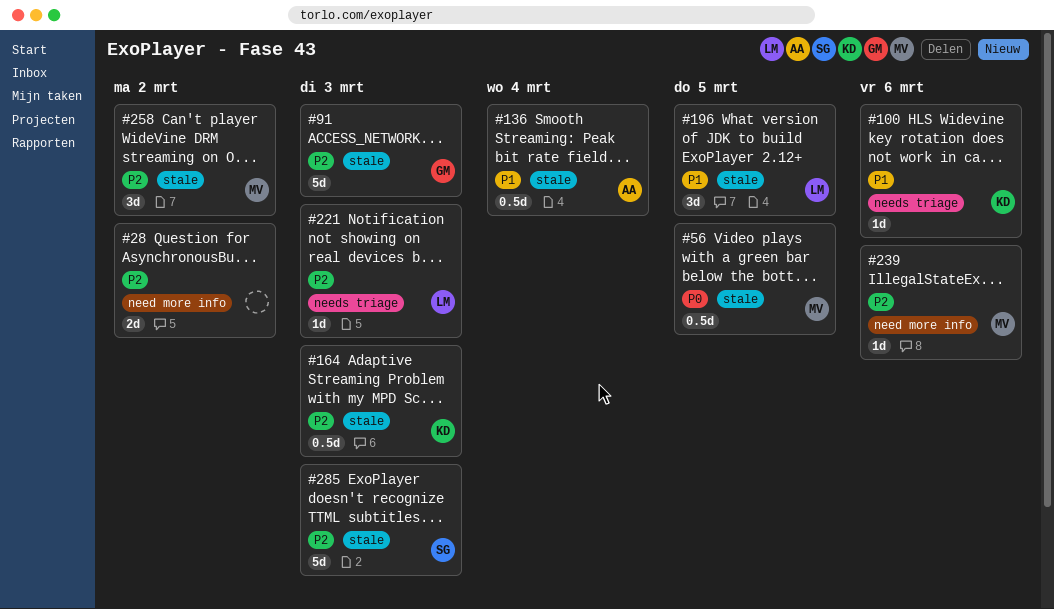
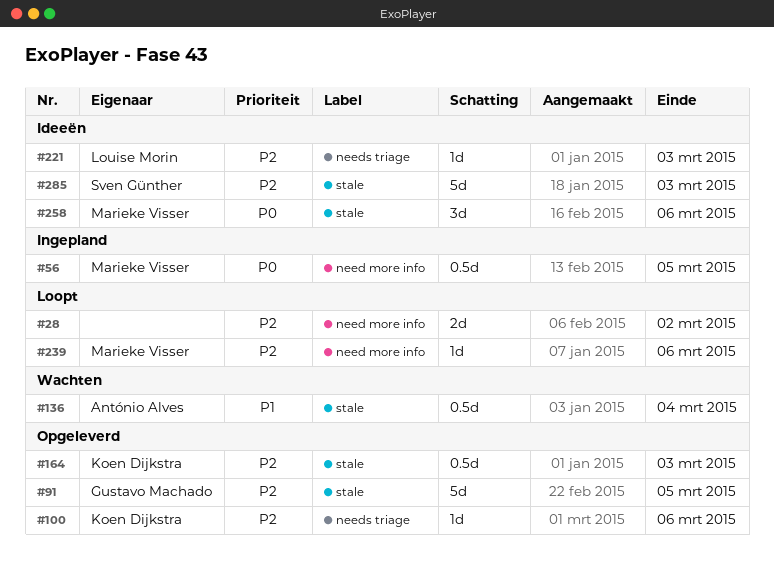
#56, label: stale -> need more info
#91, due: Mar 3 -> Mar 5
#100, priority: P1 -> P2
#196: present -> none
#258, priority: P2 -> P0
#258, due: Mar 2 -> Mar 6

